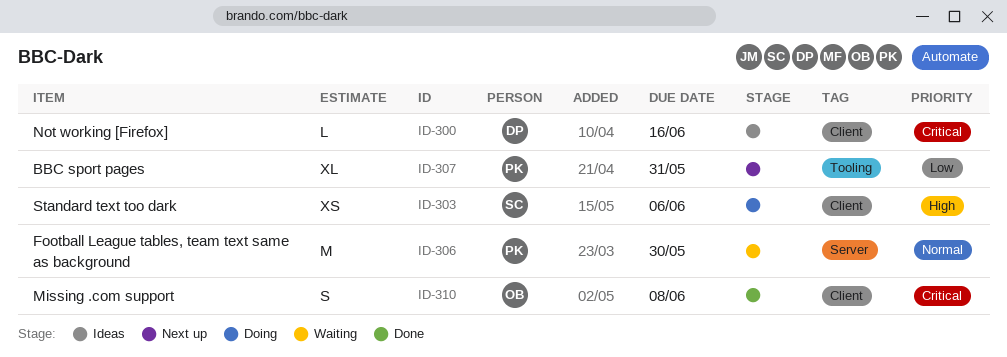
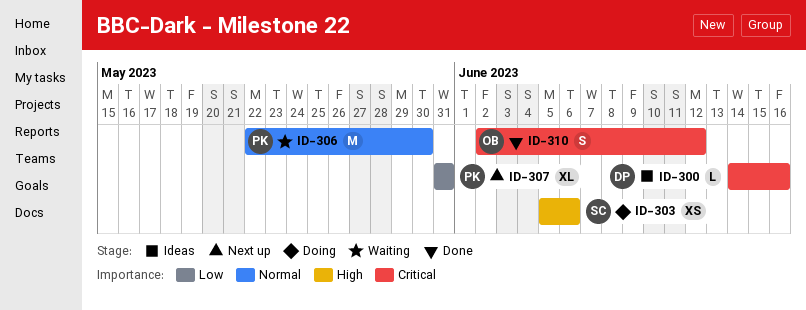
ID-310, due: Jun 8 -> Jun 12

